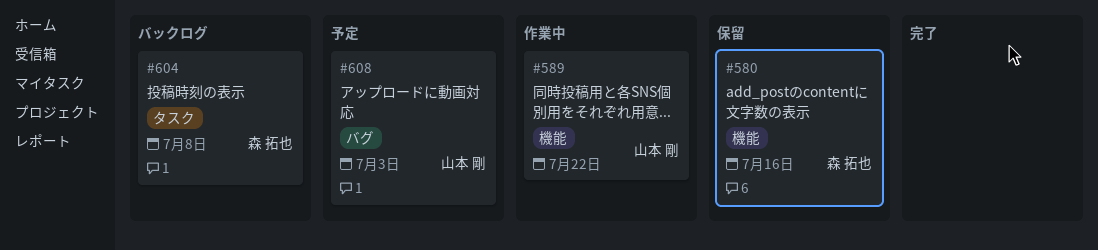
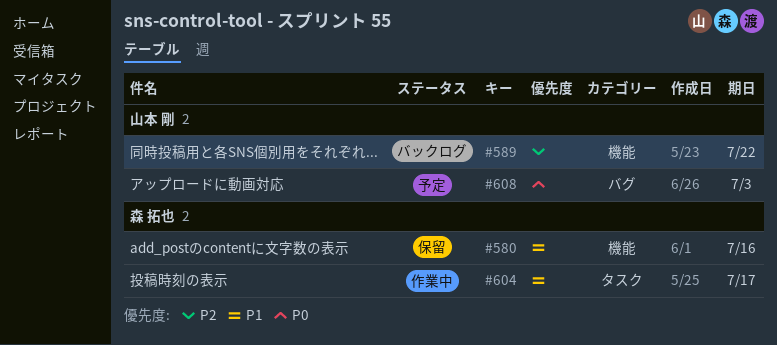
#589, status: 作業中 -> バックログ
#604, status: バックログ -> 作業中
#604, due: Jul 8 -> Jul 17

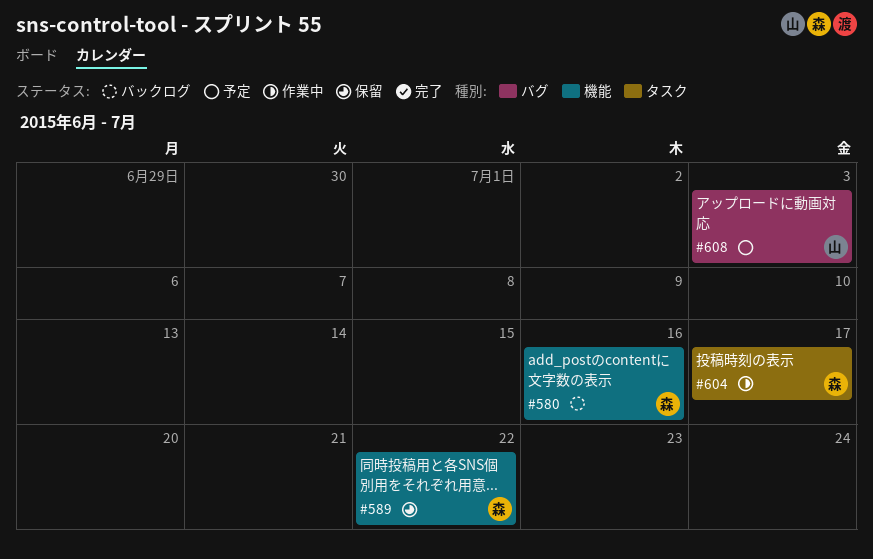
#580, status: 保留 -> バックログ
#589, status: バックログ -> 保留
#589, owner: 山本 剛 -> 森 拓也

